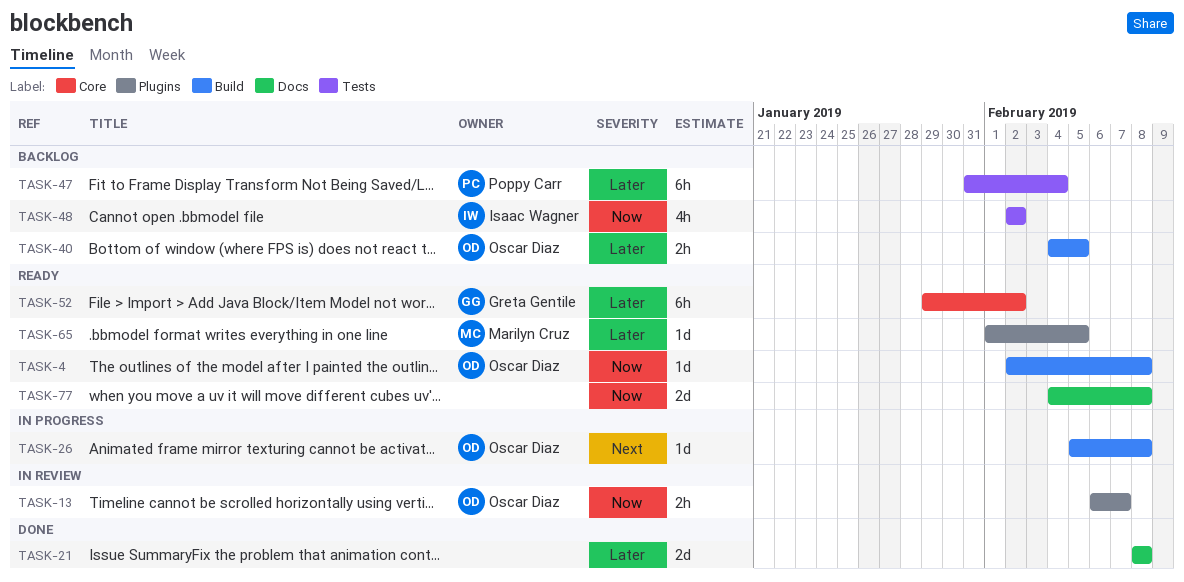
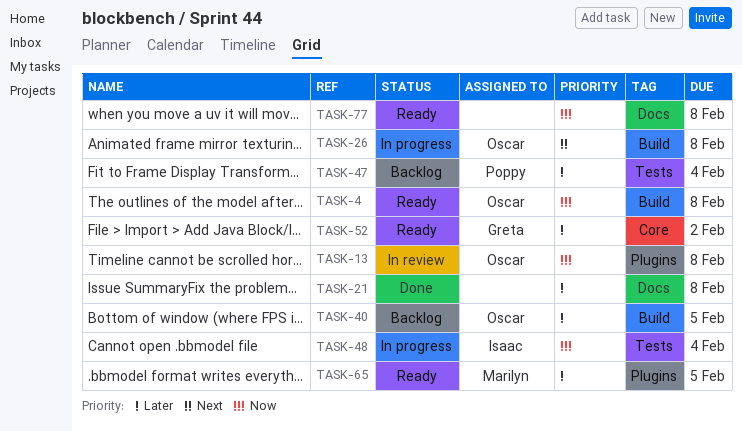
TASK-13, due: Feb 7 -> Feb 8
TASK-48, status: Backlog -> In progress
TASK-48, due: Feb 2 -> Feb 4

